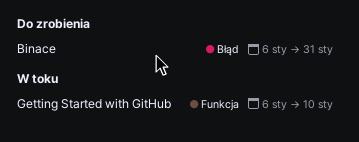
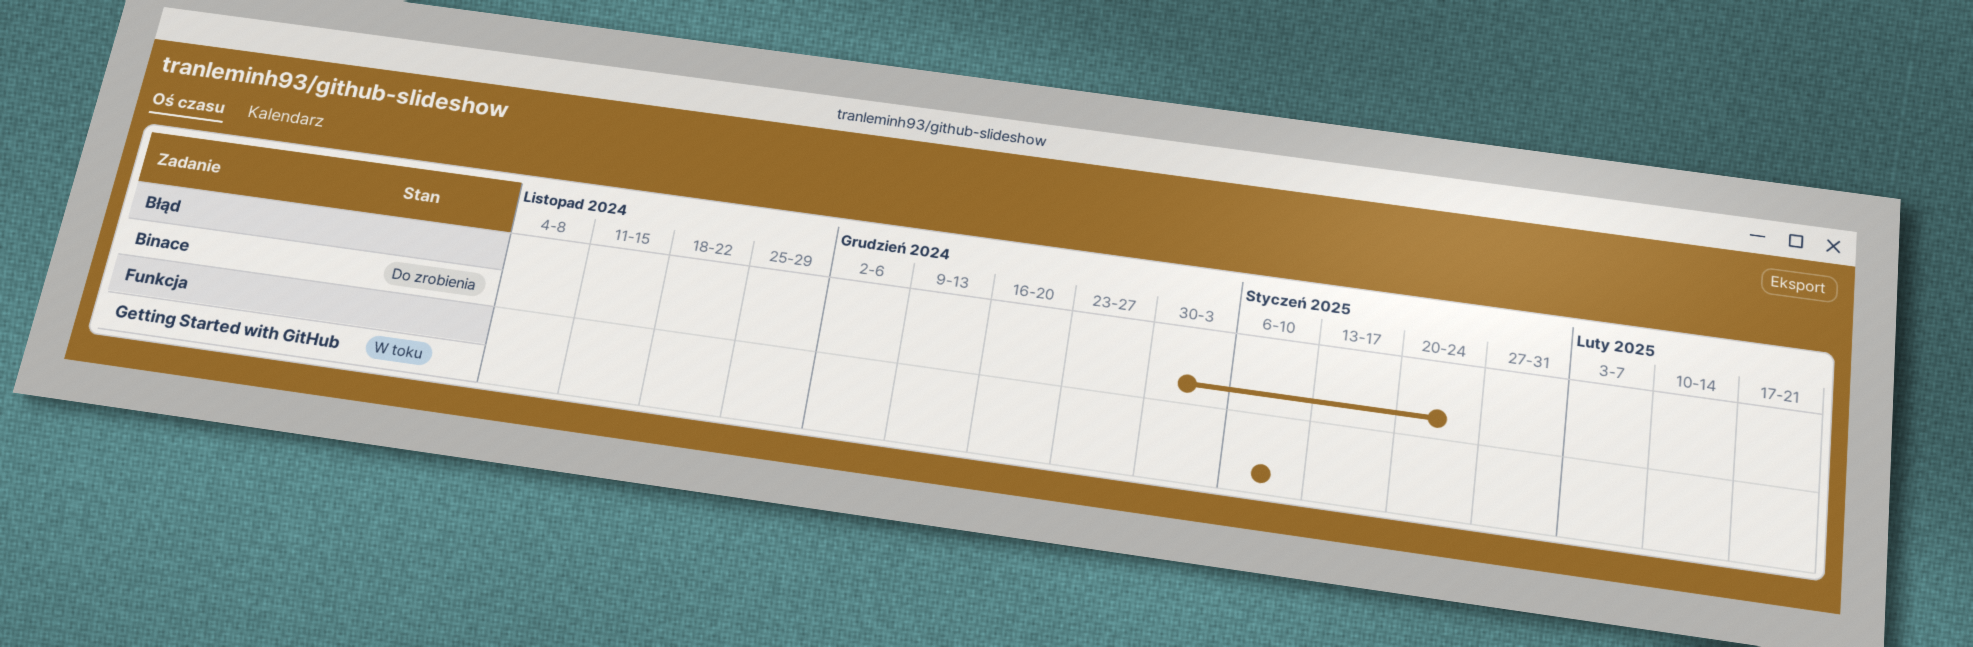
Binace, start: Jan 6 -> Dec 30
Binace, due: Jan 31 -> Jan 24

